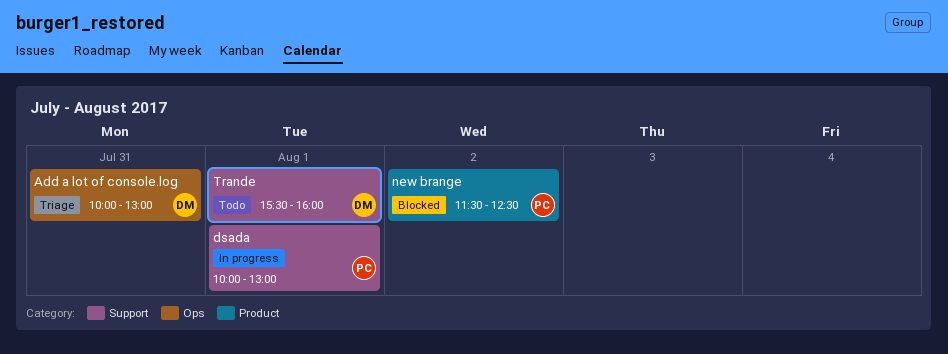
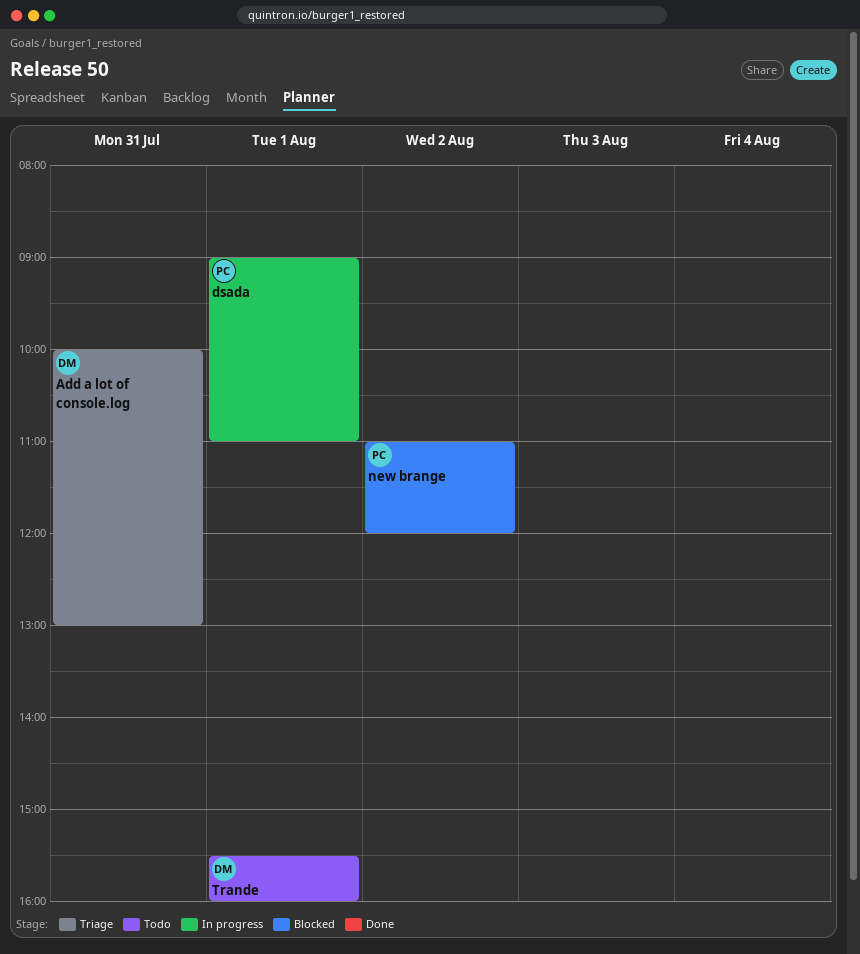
dsada, begins: 10:00 -> 09:00
dsada, ends: 13:00 -> 11:00
new brange, begins: 11:30 -> 11:00
new brange, ends: 12:30 -> 12:00

